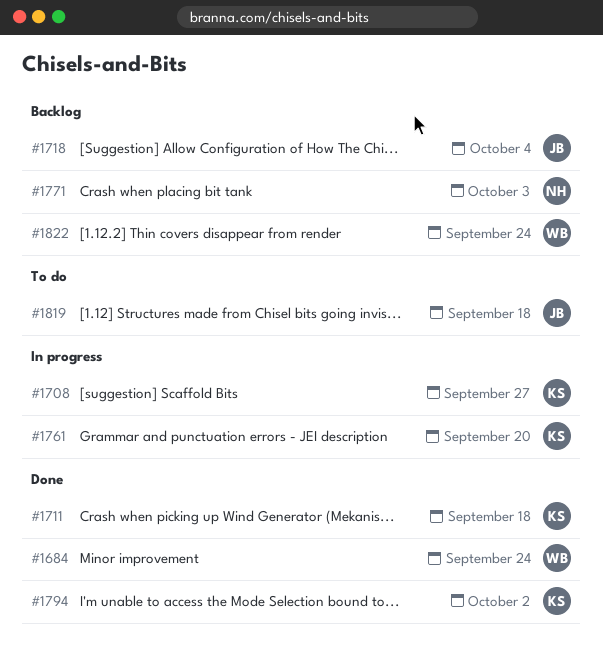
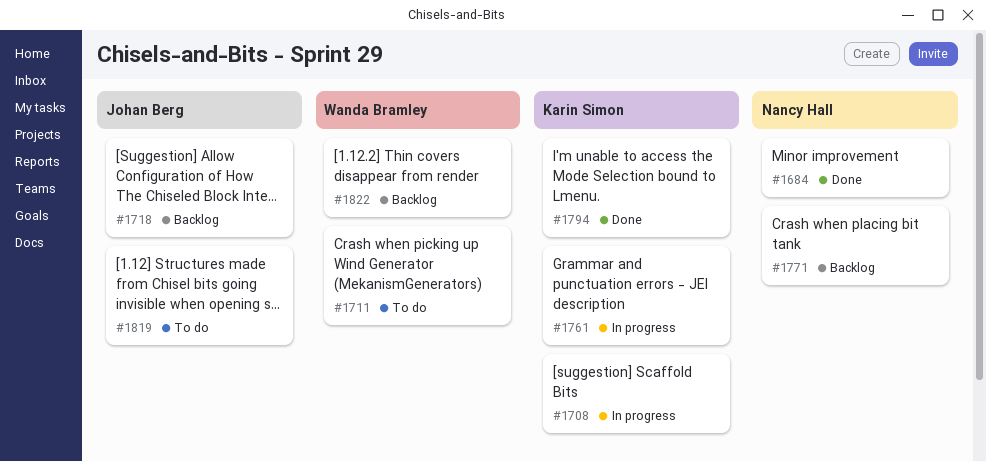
#1684, owner: Wanda Bramley -> Nancy Hall
#1711, status: Done -> To do
#1711, owner: Karin Simon -> Wanda Bramley

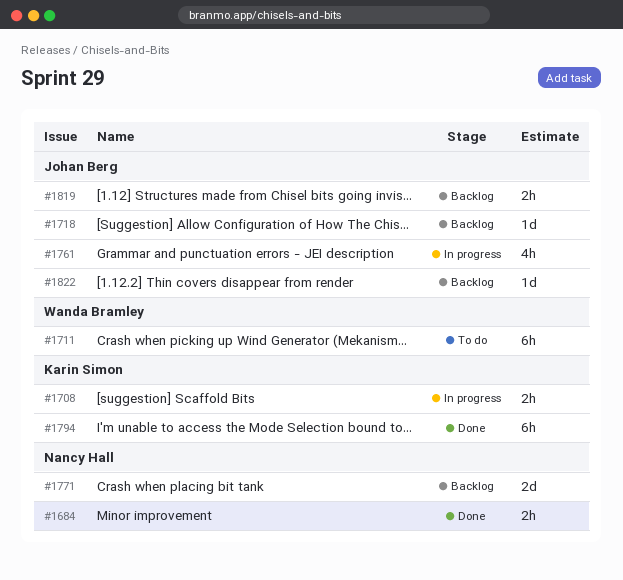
#1761, owner: Karin Simon -> Johan Berg
#1819, status: To do -> Backlog
#1822, owner: Wanda Bramley -> Johan Berg

